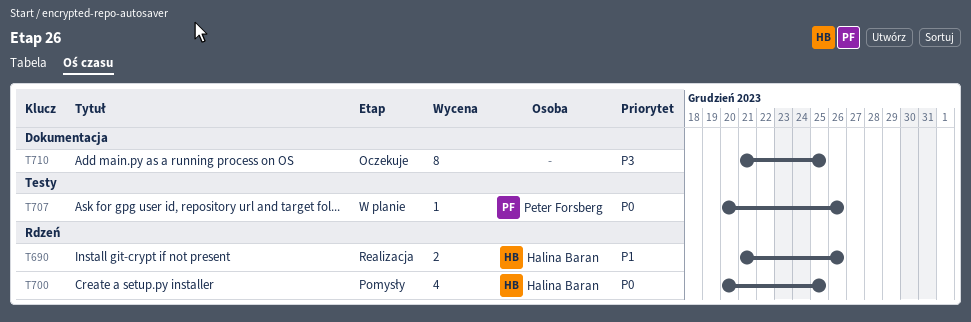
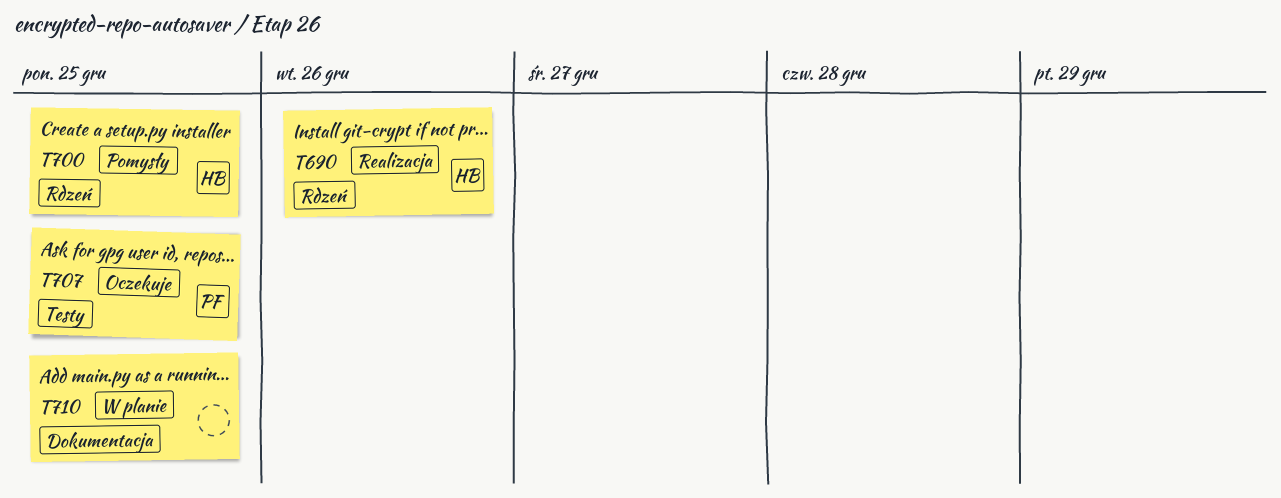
T707, status: W planie -> Oczekuje
T707, due: Dec 26 -> Dec 25
T710, status: Oczekuje -> W planie

